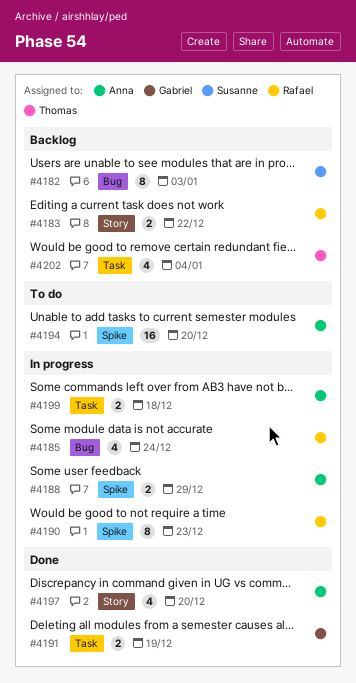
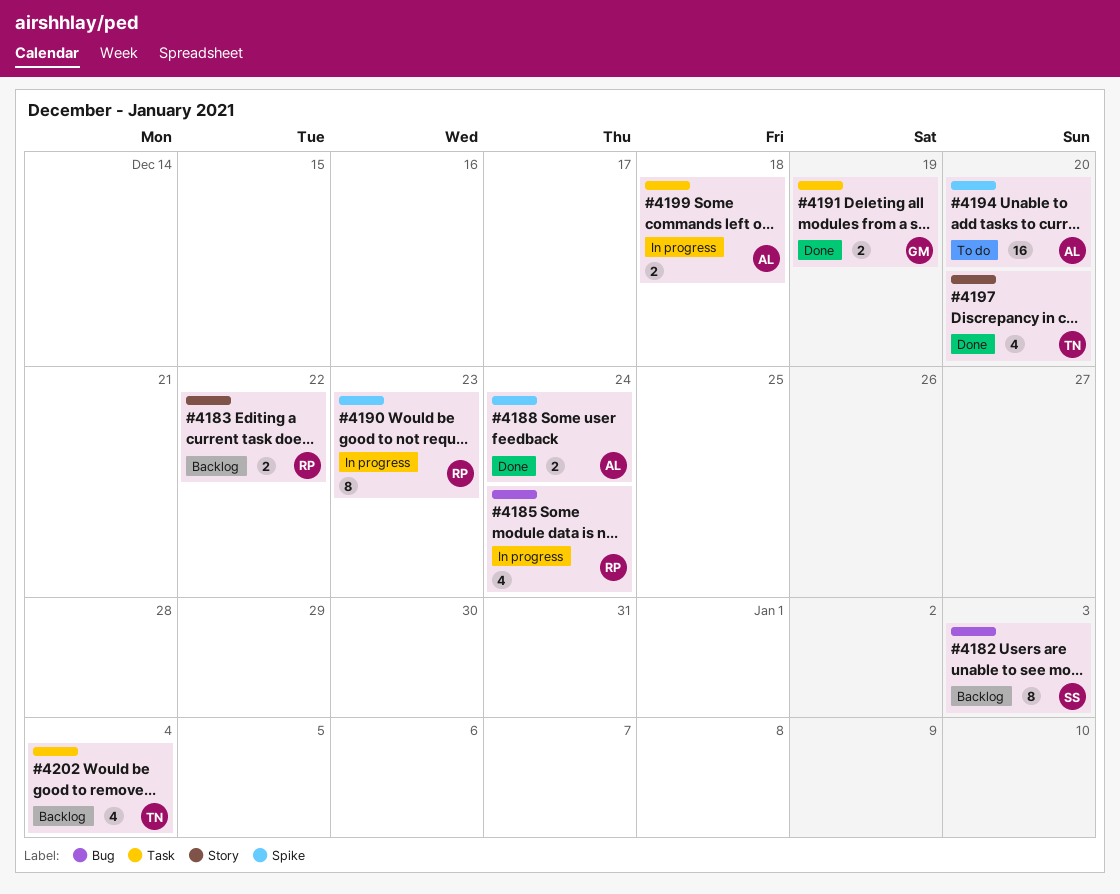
#4188, status: In progress -> Done
#4188, due: Dec 29 -> Dec 24
#4197, owner: Anna -> Thomas

